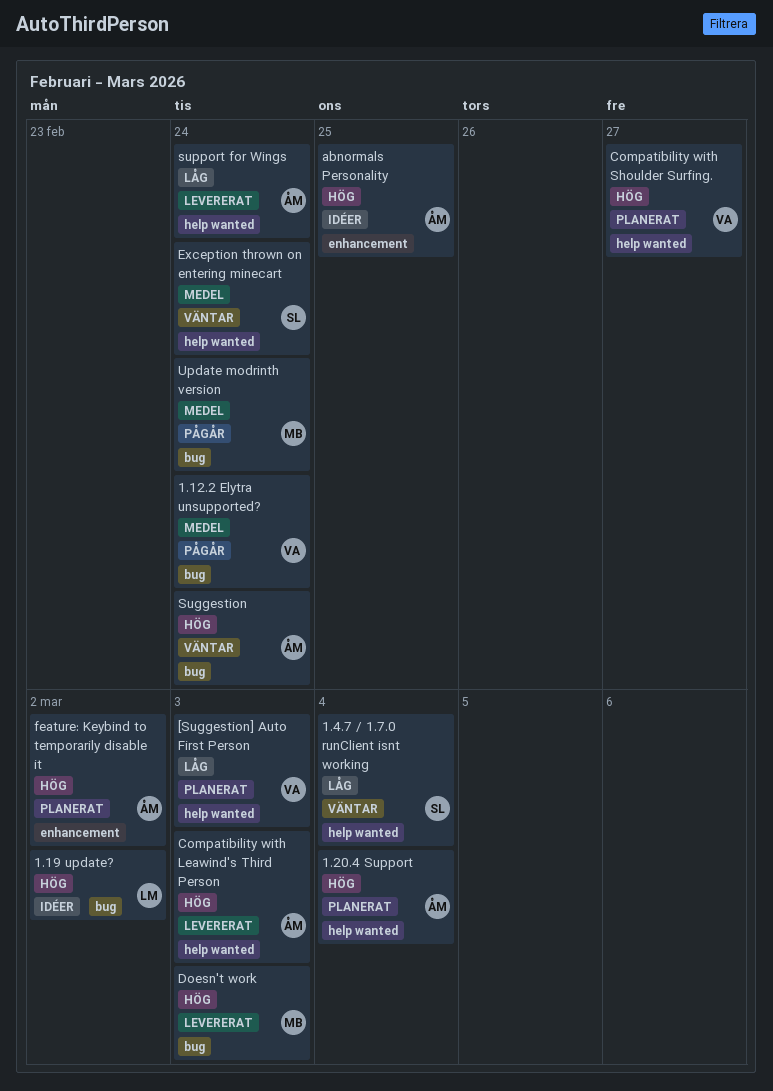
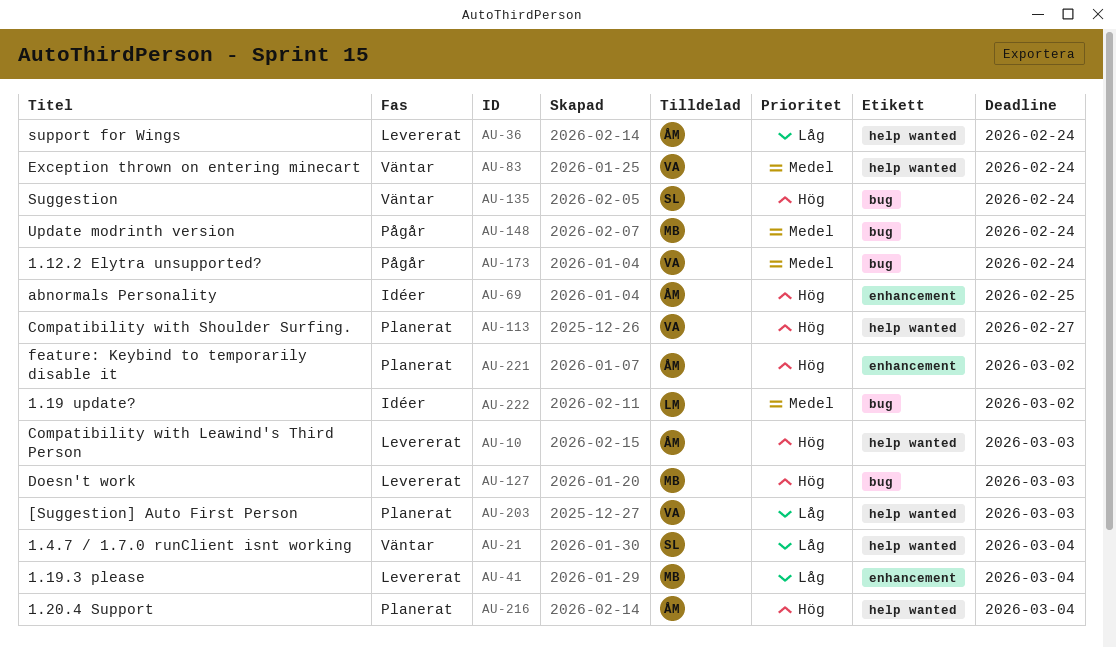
1.19 update?, priority: Hög -> Medel
1.19.3 please: none -> present
Exception thrown on entering minecart, owner: SL -> VA
Suggestion, owner: ÅM -> SL

